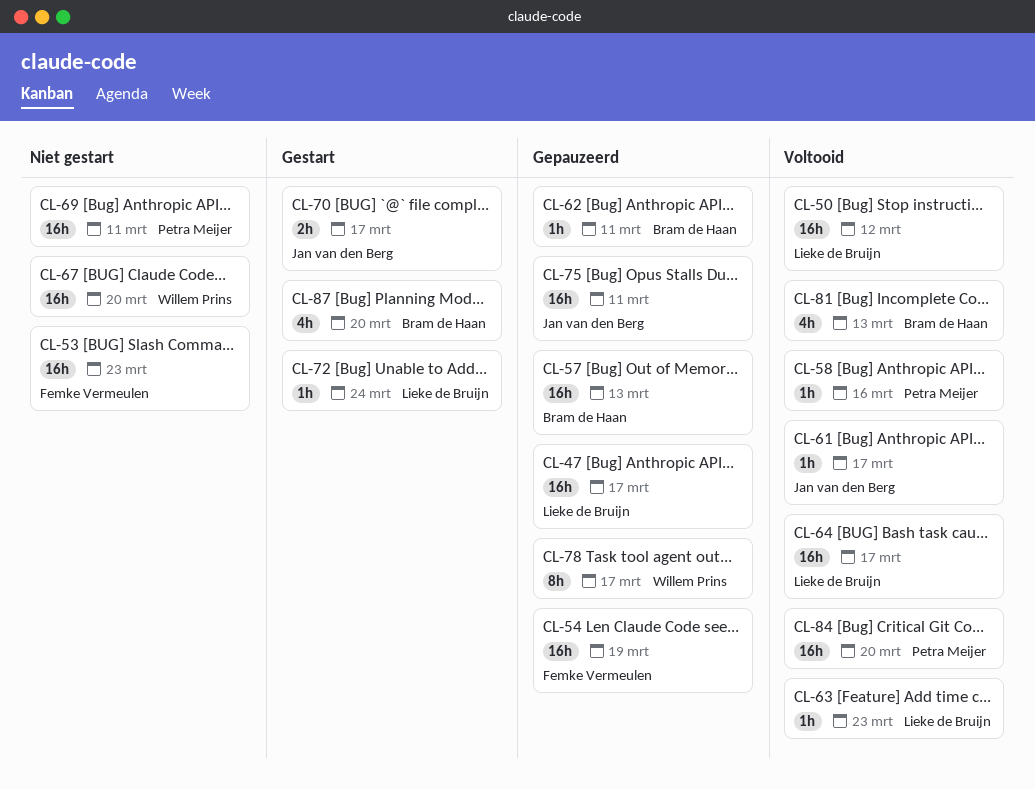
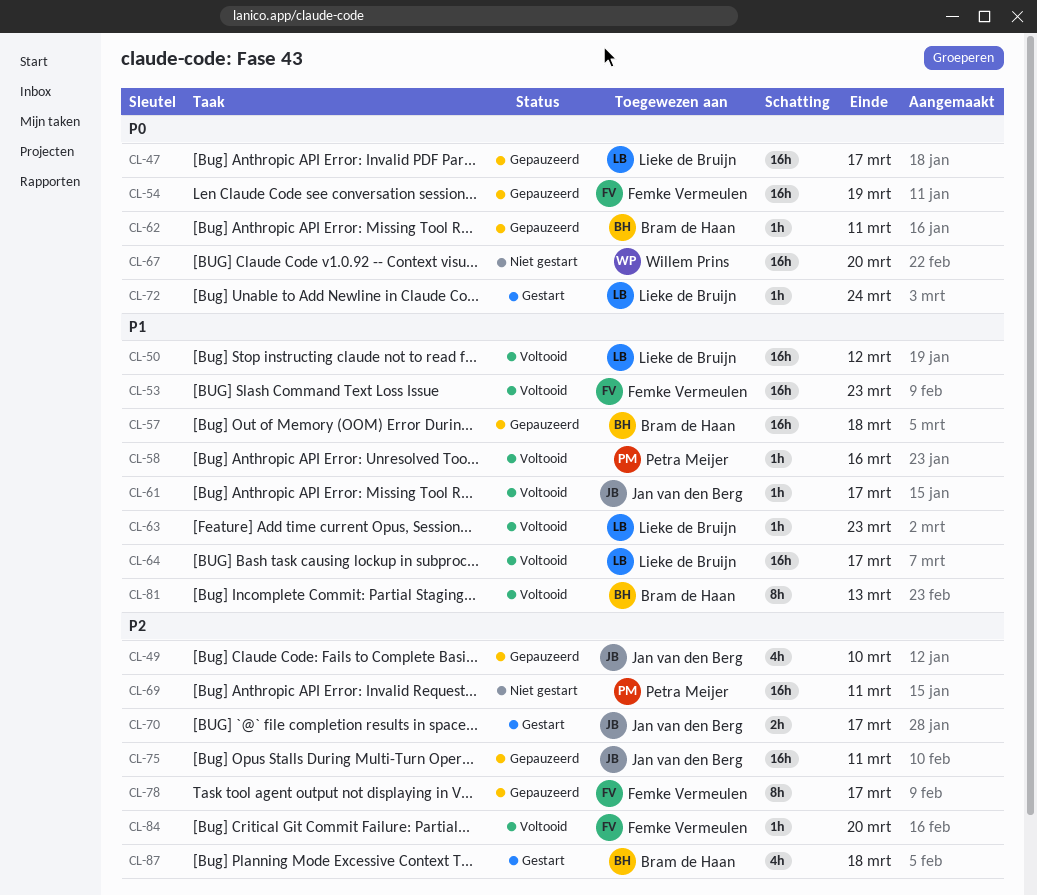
CL-49: none -> present
CL-53, status: Niet gestart -> Voltooid
CL-57, due: Mar 13 -> Mar 18
CL-78, owner: Willem Prins -> Femke Vermeulen
CL-81, estimate: 4h -> 8h
CL-84, owner: Petra Meijer -> Femke Vermeulen
CL-84, estimate: 16h -> 1h
CL-87, due: Mar 20 -> Mar 18

